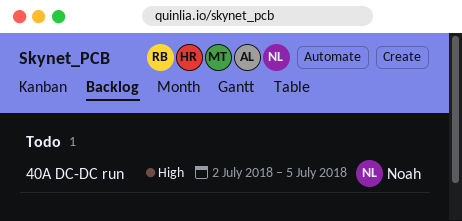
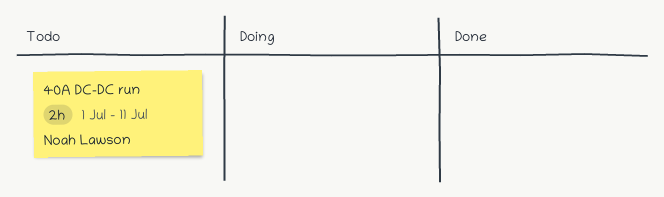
40A DC-DC run, start: Jul 2 -> Jul 1
40A DC-DC run, due: Jul 5 -> Jul 11

